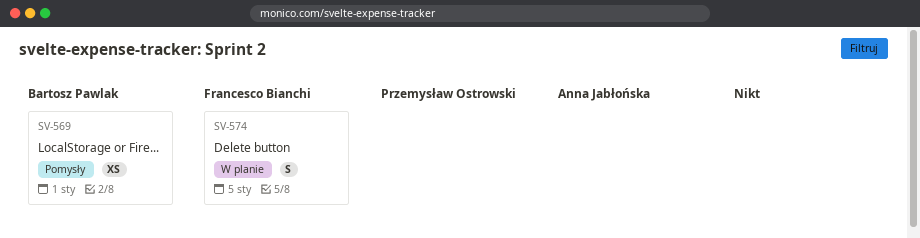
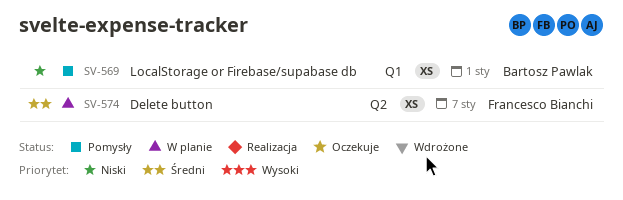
SV-574, estimate: S -> XS
SV-574, due: Jan 5 -> Jan 7

